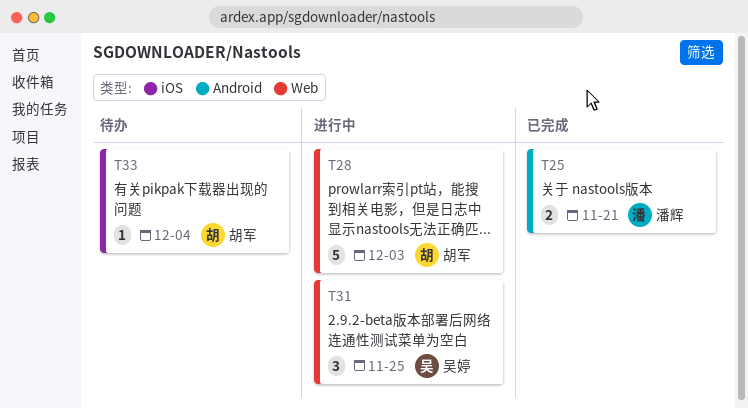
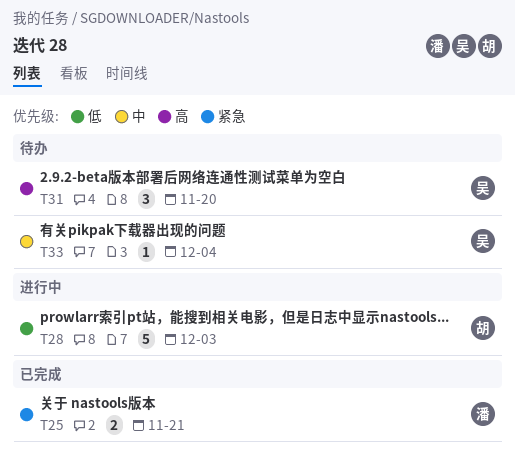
T31, status: 进行中 -> 待办
T31, due: Nov 25 -> Nov 20
T33, owner: 胡军 -> 吴婷

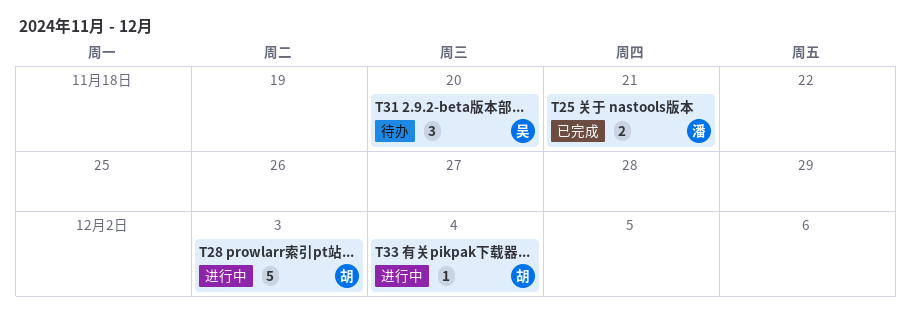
T33, status: 待办 -> 进行中
T33, owner: 吴 -> 胡

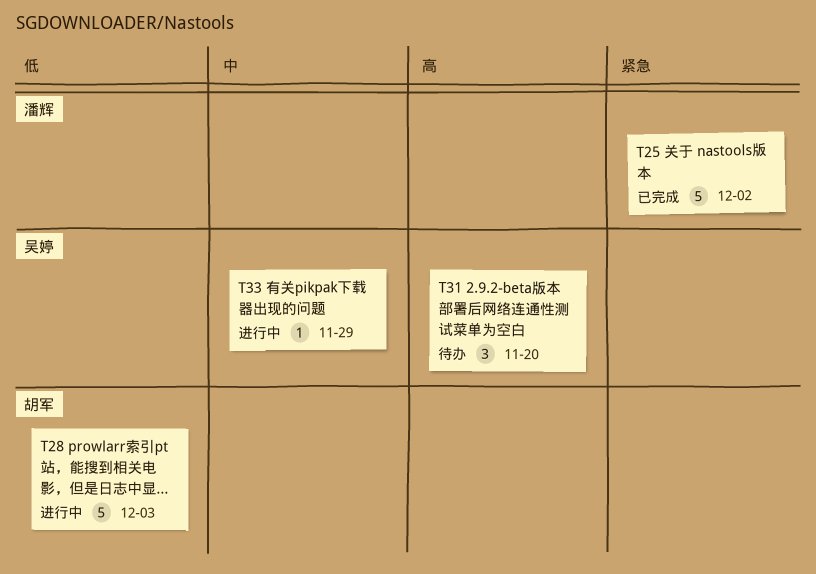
T25, estimate: 2 -> 5
T25, due: Nov 21 -> Dec 2
T33, owner: 胡军 -> 吴婷
T33, due: Dec 4 -> Nov 29

